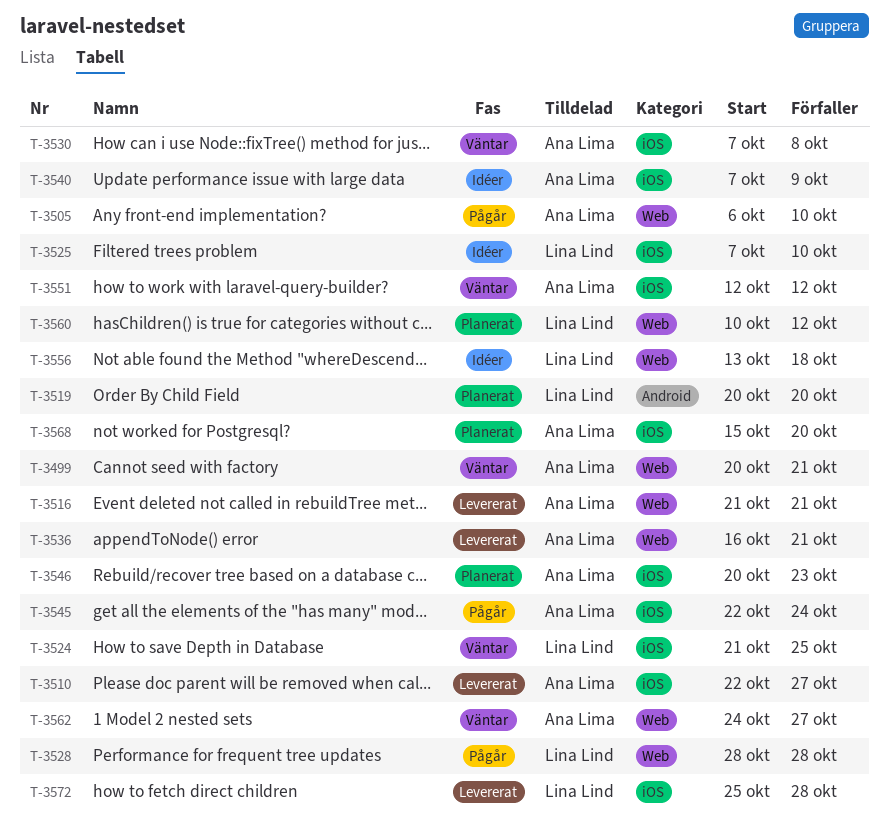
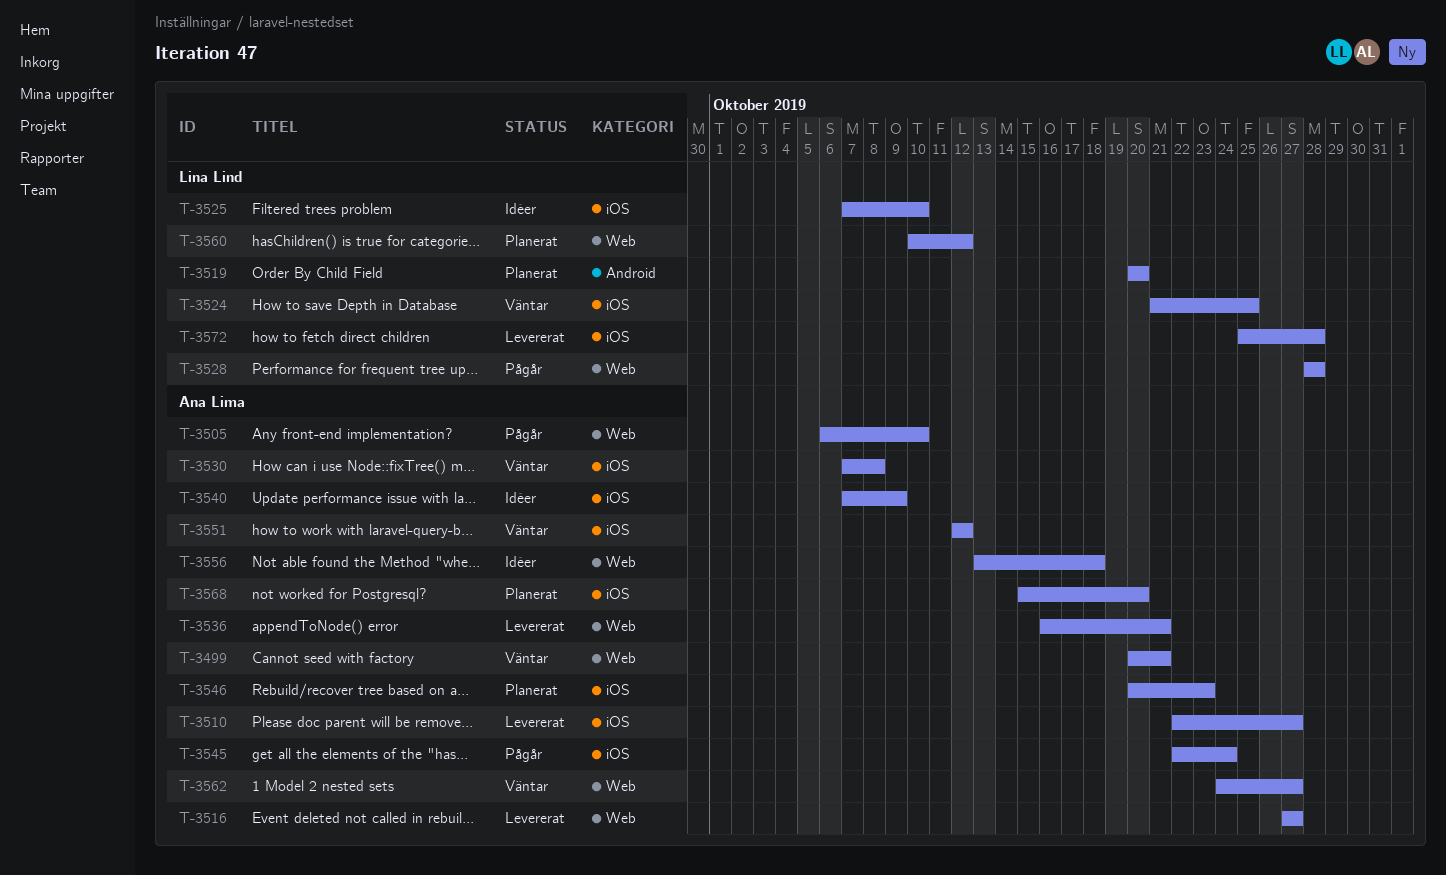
T-3516, start: Oct 21 -> Oct 27
T-3516, due: Oct 21 -> Oct 27
T-3556, owner: Lina Lind -> Ana Lima

